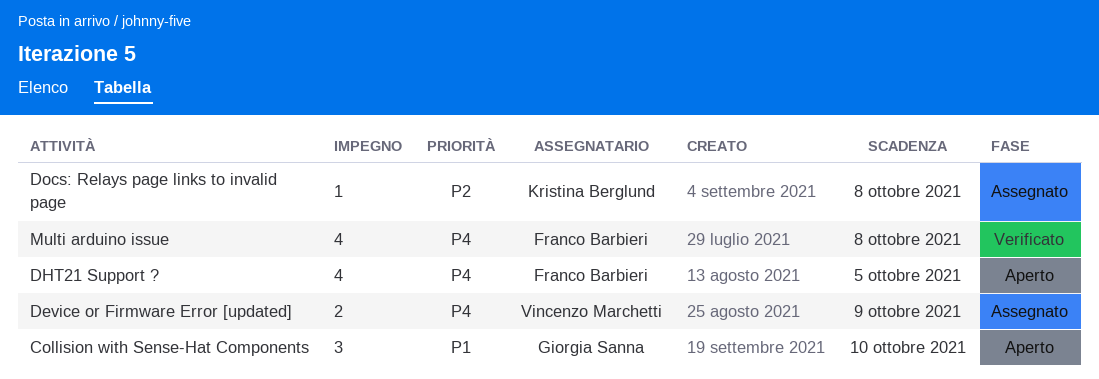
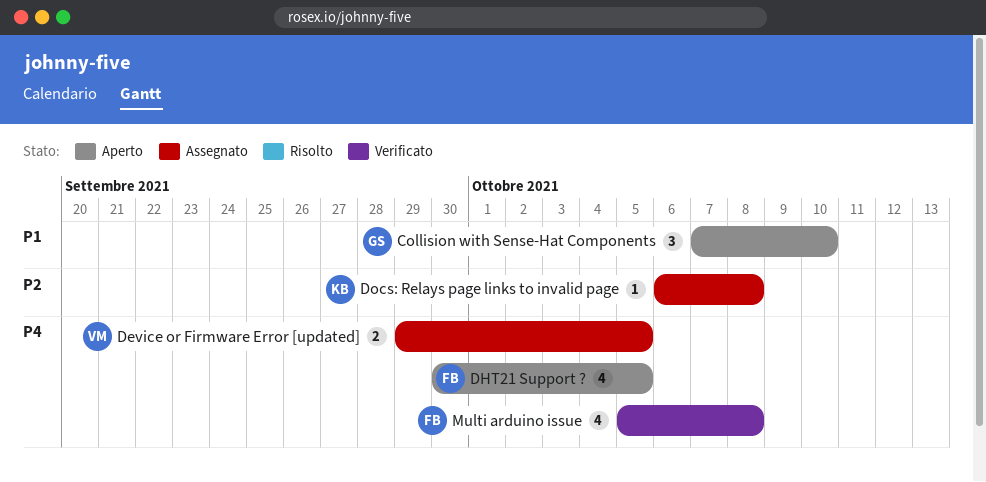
Device or Firmware Error [updated], due: Oct 9 -> Oct 5

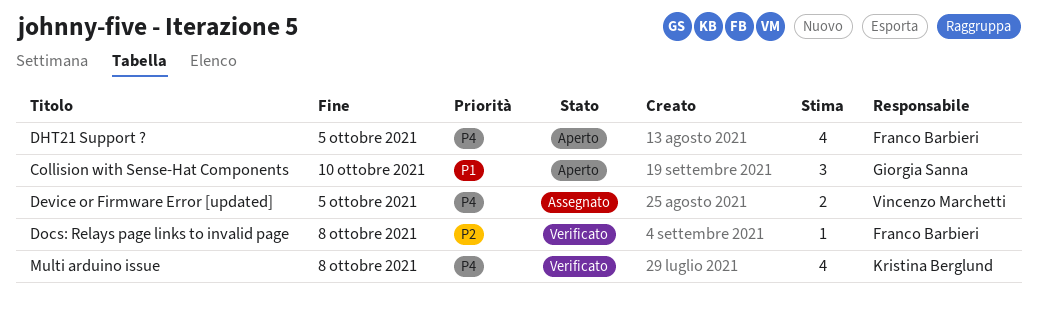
Docs: Relays page links to invalid page, status: Assegnato -> Verificato
Docs: Relays page links to invalid page, owner: Kristina Berglund -> Franco Barbieri
Multi arduino issue, owner: Franco Barbieri -> Kristina Berglund

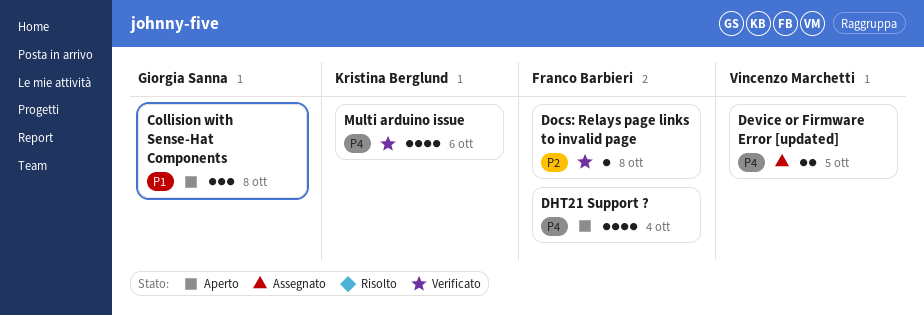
Collision with Sense-Hat Components, due: Oct 10 -> Oct 8
DHT21 Support ?, due: Oct 5 -> Oct 4
Multi arduino issue, due: Oct 8 -> Oct 6

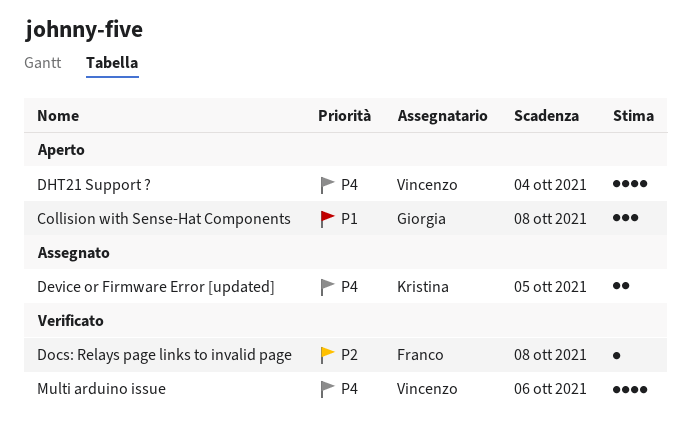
Device or Firmware Error [updated], owner: Vincenzo Marchetti -> Kristina Berglund
DHT21 Support ?, owner: Franco Barbieri -> Vincenzo Marchetti
Multi arduino issue, owner: Kristina Berglund -> Vincenzo Marchetti

